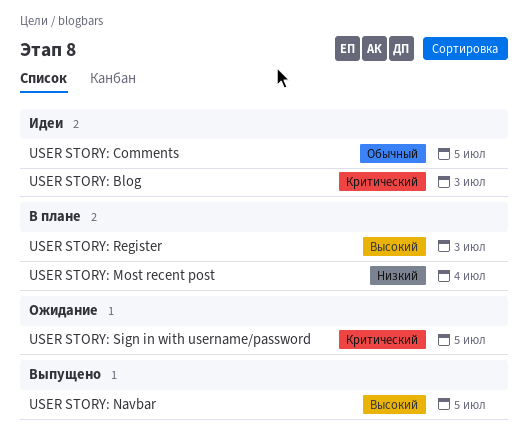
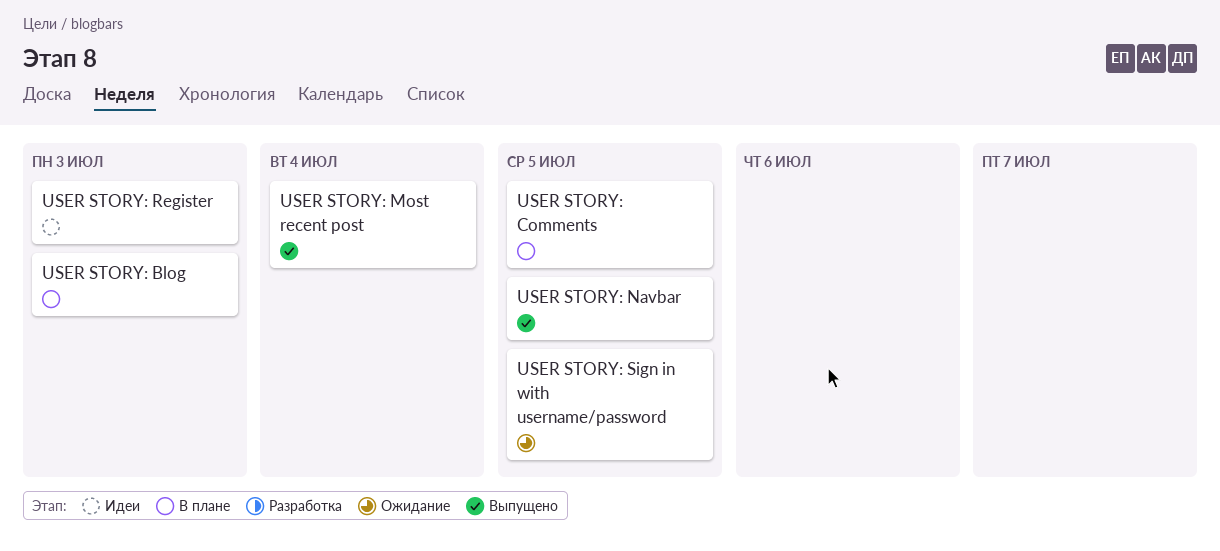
USER STORY: Blog, status: Идеи -> В плане
USER STORY: Comments, status: Идеи -> В плане
USER STORY: Most recent post, status: В плане -> Выпущено
USER STORY: Register, status: В плане -> Идеи

